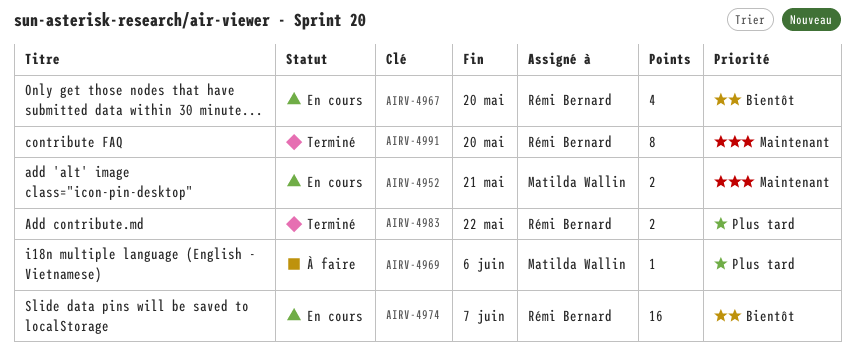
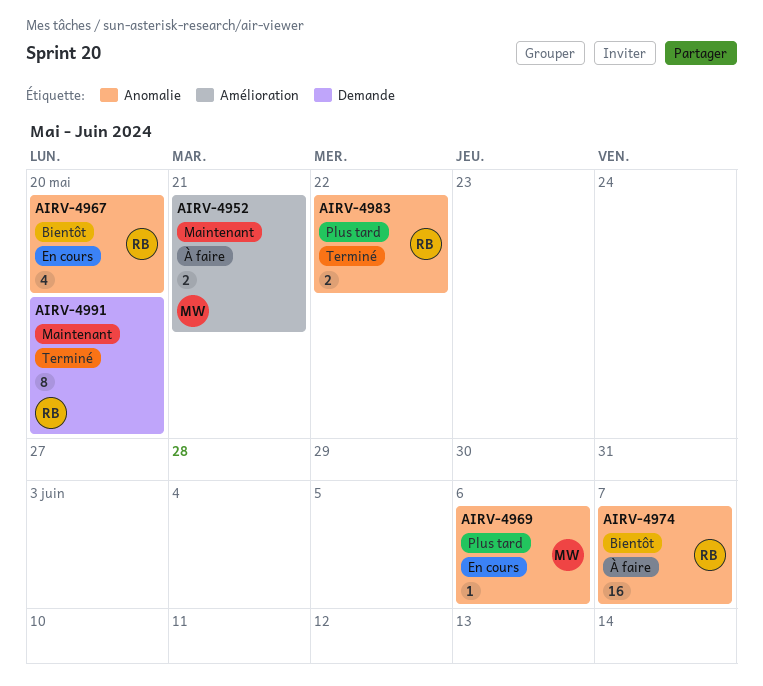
AIRV-4952, status: En cours -> À faire
AIRV-4969, status: À faire -> En cours
AIRV-4974, status: En cours -> À faire

